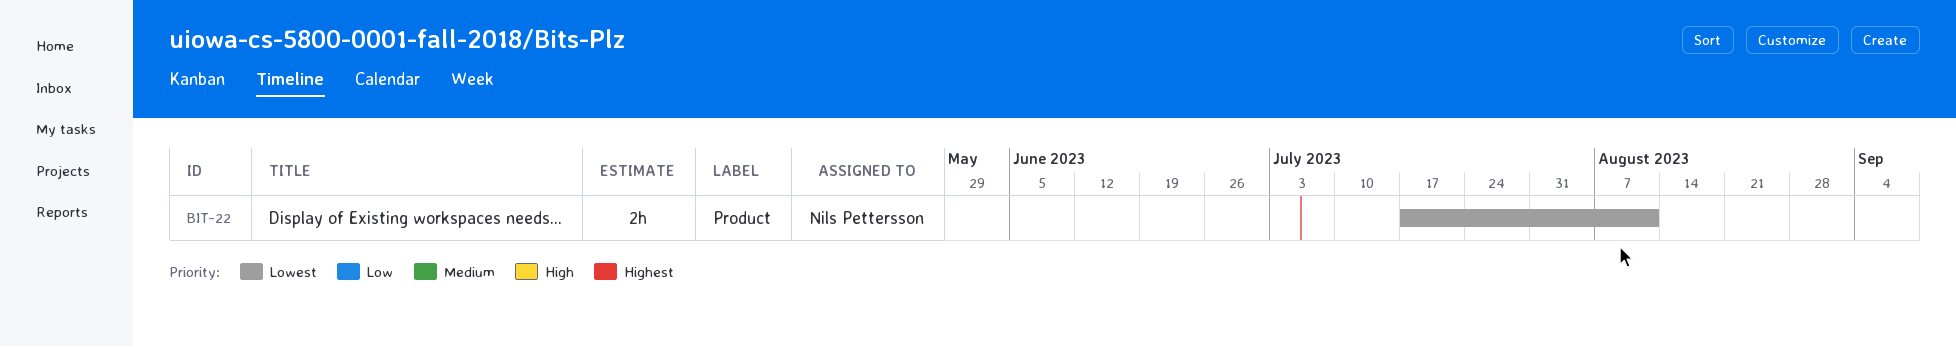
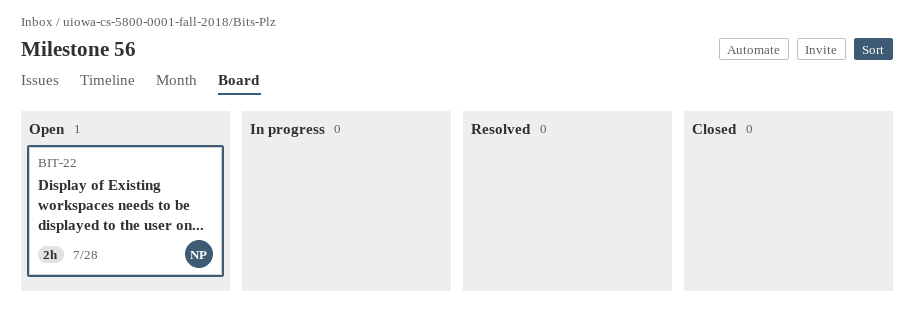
BIT-22, due: Aug 11 -> Jul 28

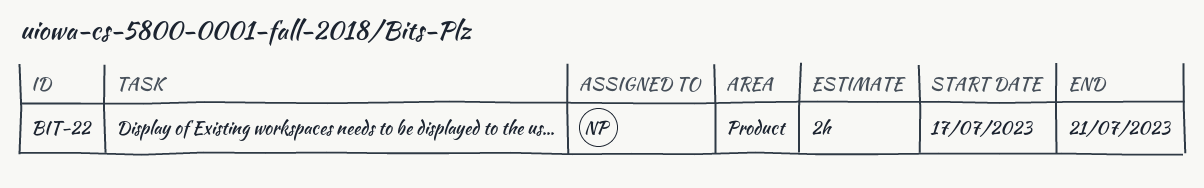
BIT-22, due: Jul 28 -> Jul 21

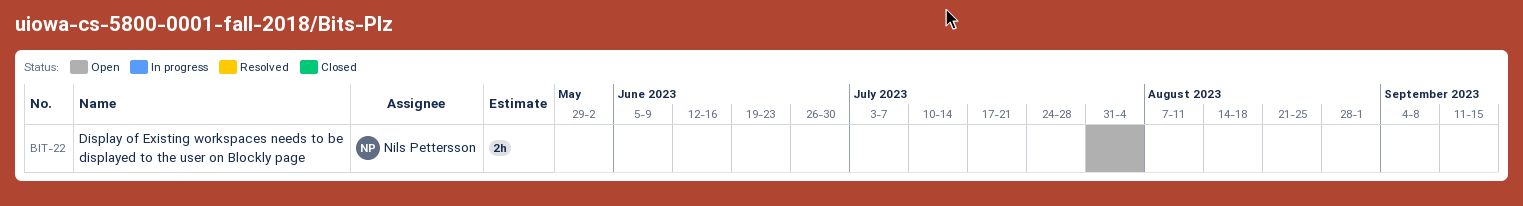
BIT-22, start: Jul 17 -> Jul 31
BIT-22, due: Jul 21 -> Aug 4

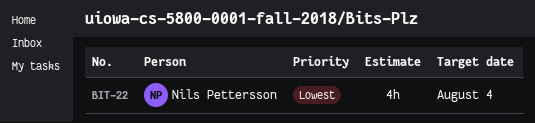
BIT-22, estimate: 2h -> 4h

